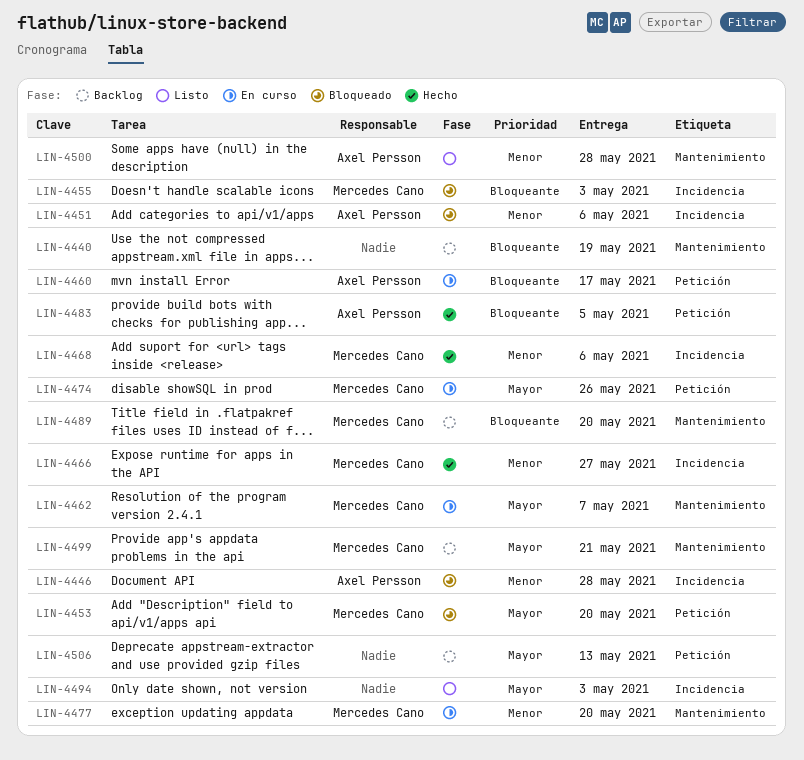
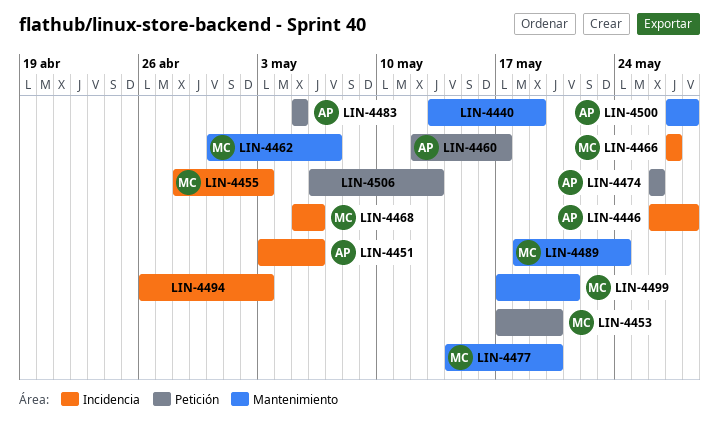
LIN-4474, owner: Mercedes Cano -> Axel Persson
LIN-4489, due: May 20 -> May 24

